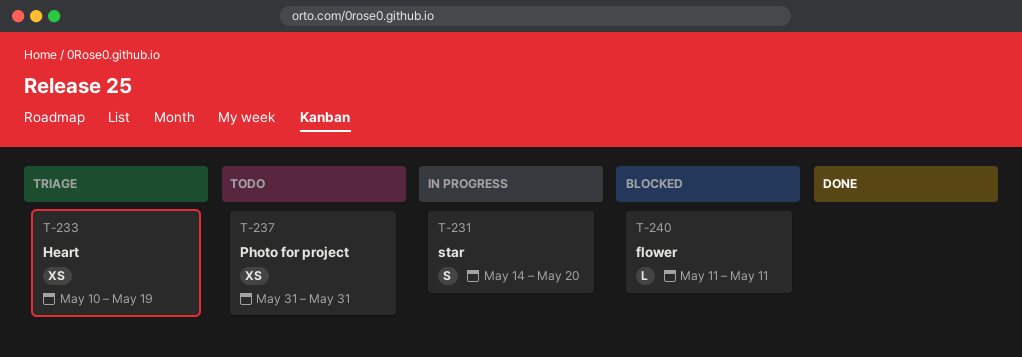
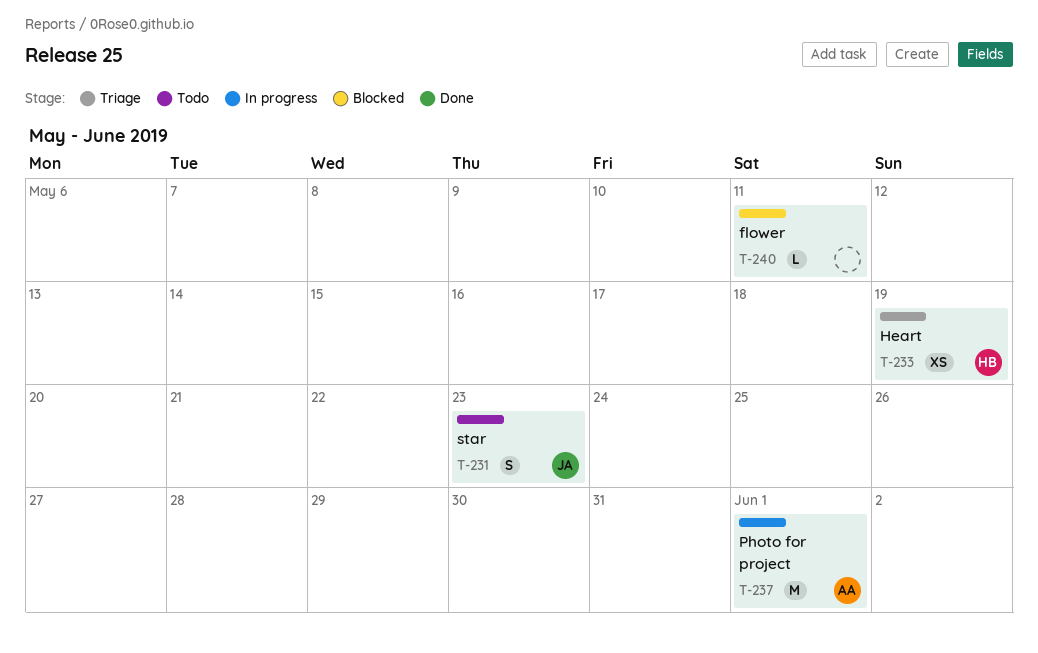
T-231, status: In progress -> Todo
T-231, due: May 20 -> May 23
T-237, status: Todo -> In progress
T-237, estimate: XS -> M
T-237, due: May 31 -> Jun 1

